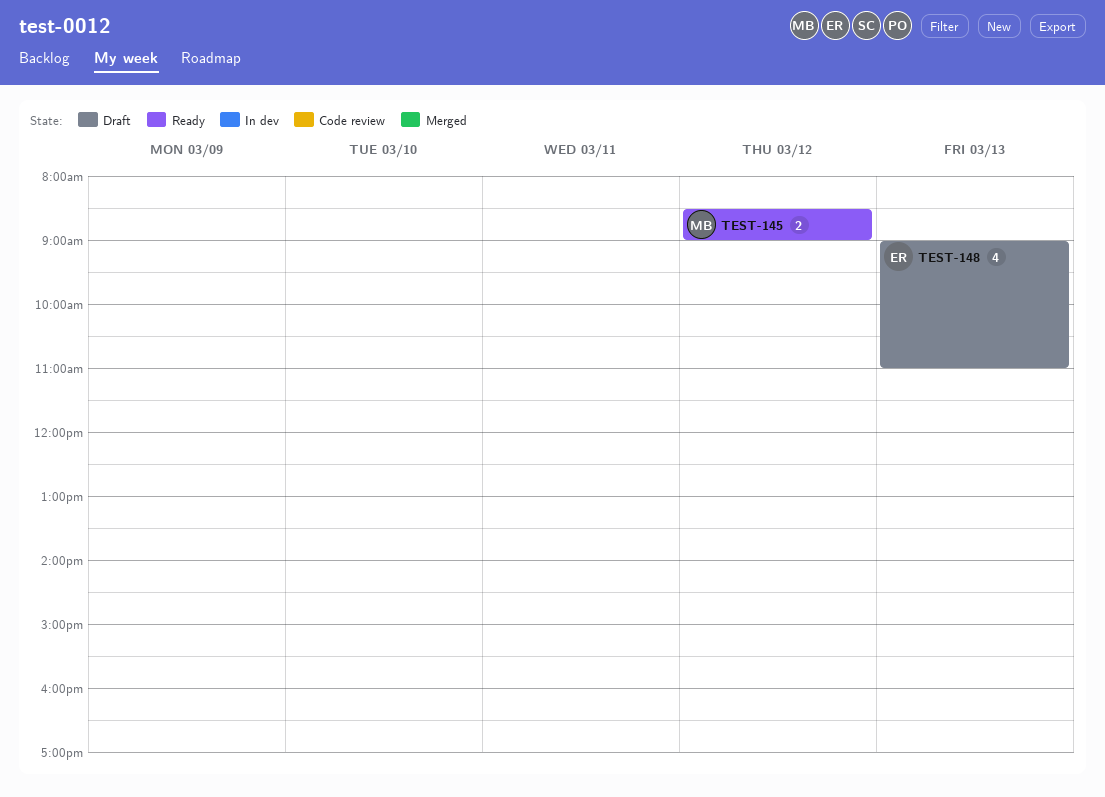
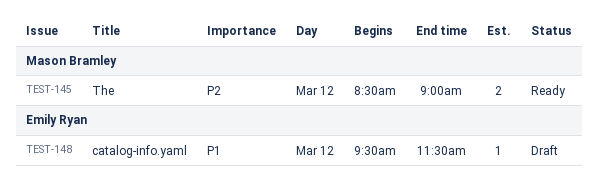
TEST-148, estimate: 4 -> 1
TEST-148, day: Mar 13 -> Mar 12
TEST-148, begins: 09:00 -> 09:30
TEST-148, ends: 11:00 -> 11:30

